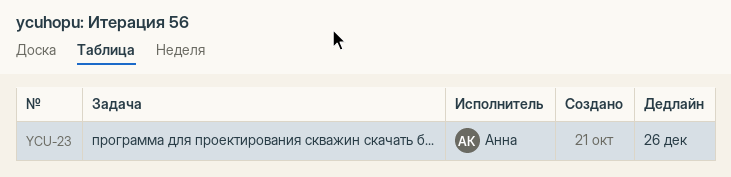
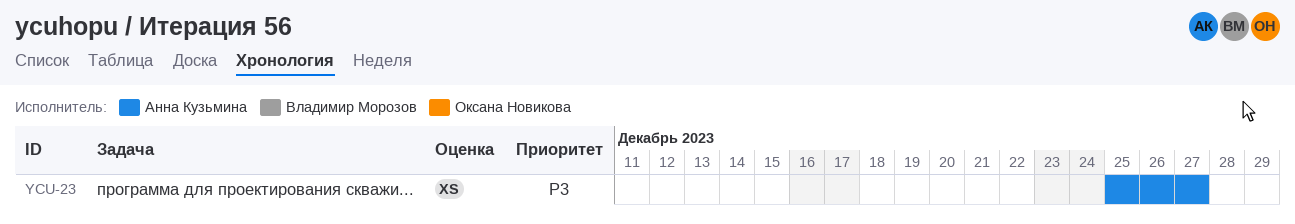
YCU-23, due: Dec 26 -> Dec 27

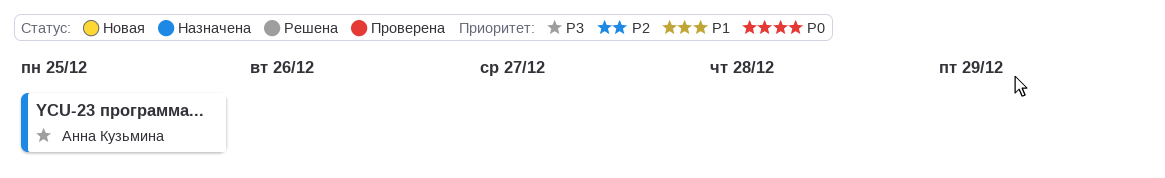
YCU-23, due: Dec 27 -> Dec 25

